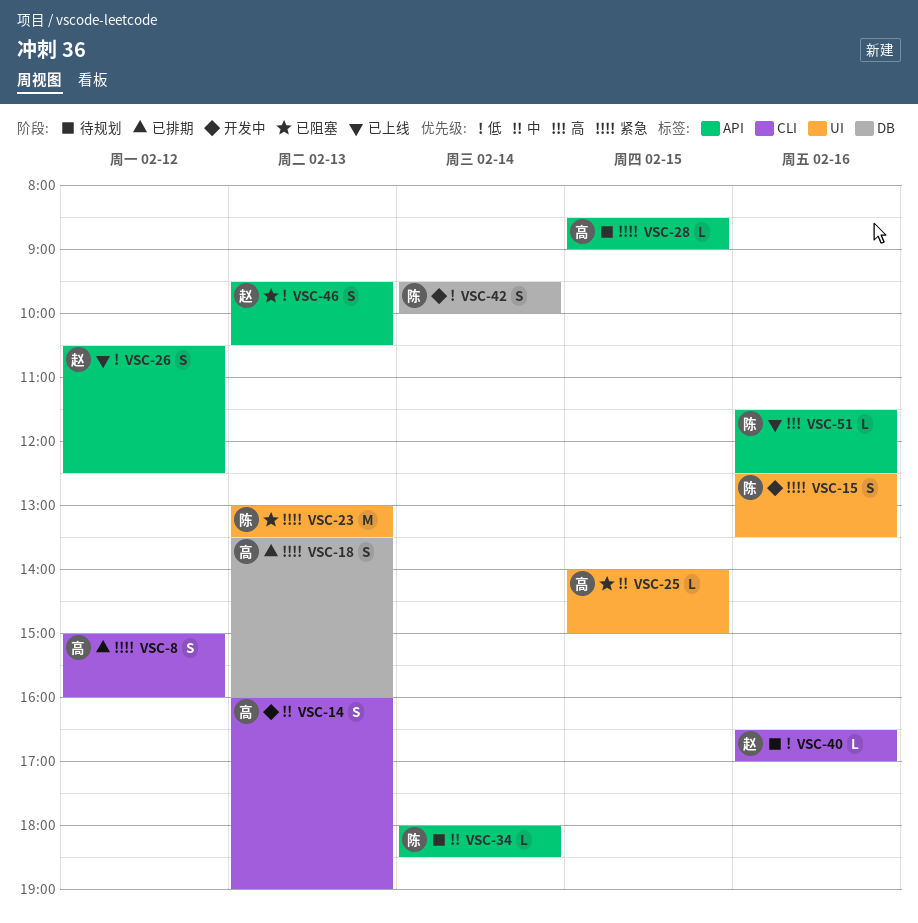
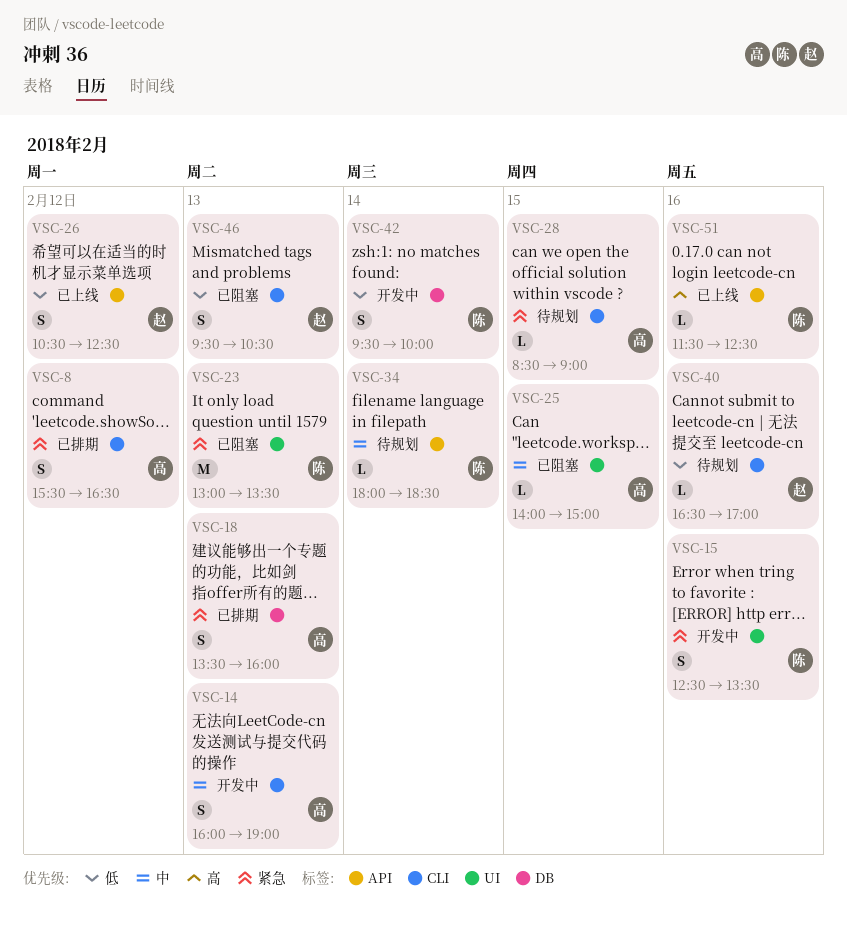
VSC-8, begins: 15:00 -> 15:30
VSC-8, ends: 16:00 -> 16:30
VSC-28, label: API -> CLI
VSC-46, label: API -> CLI

